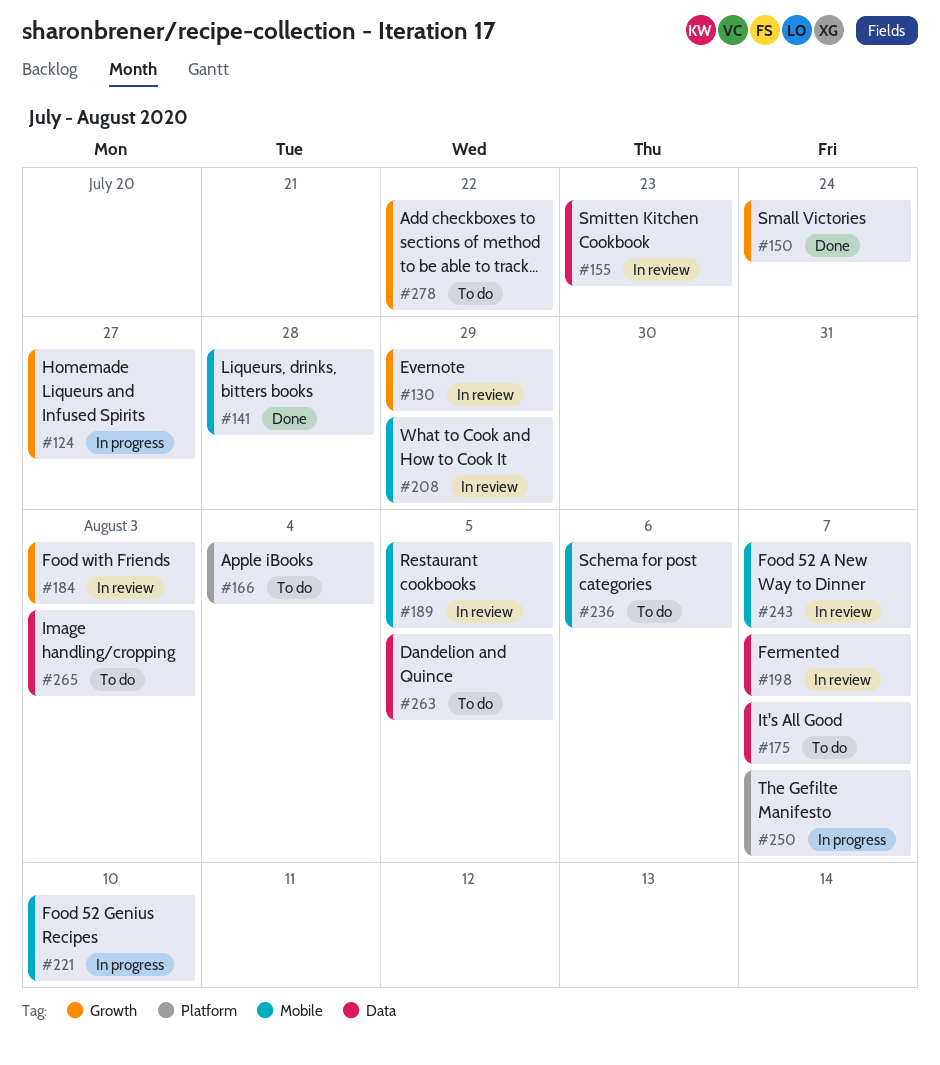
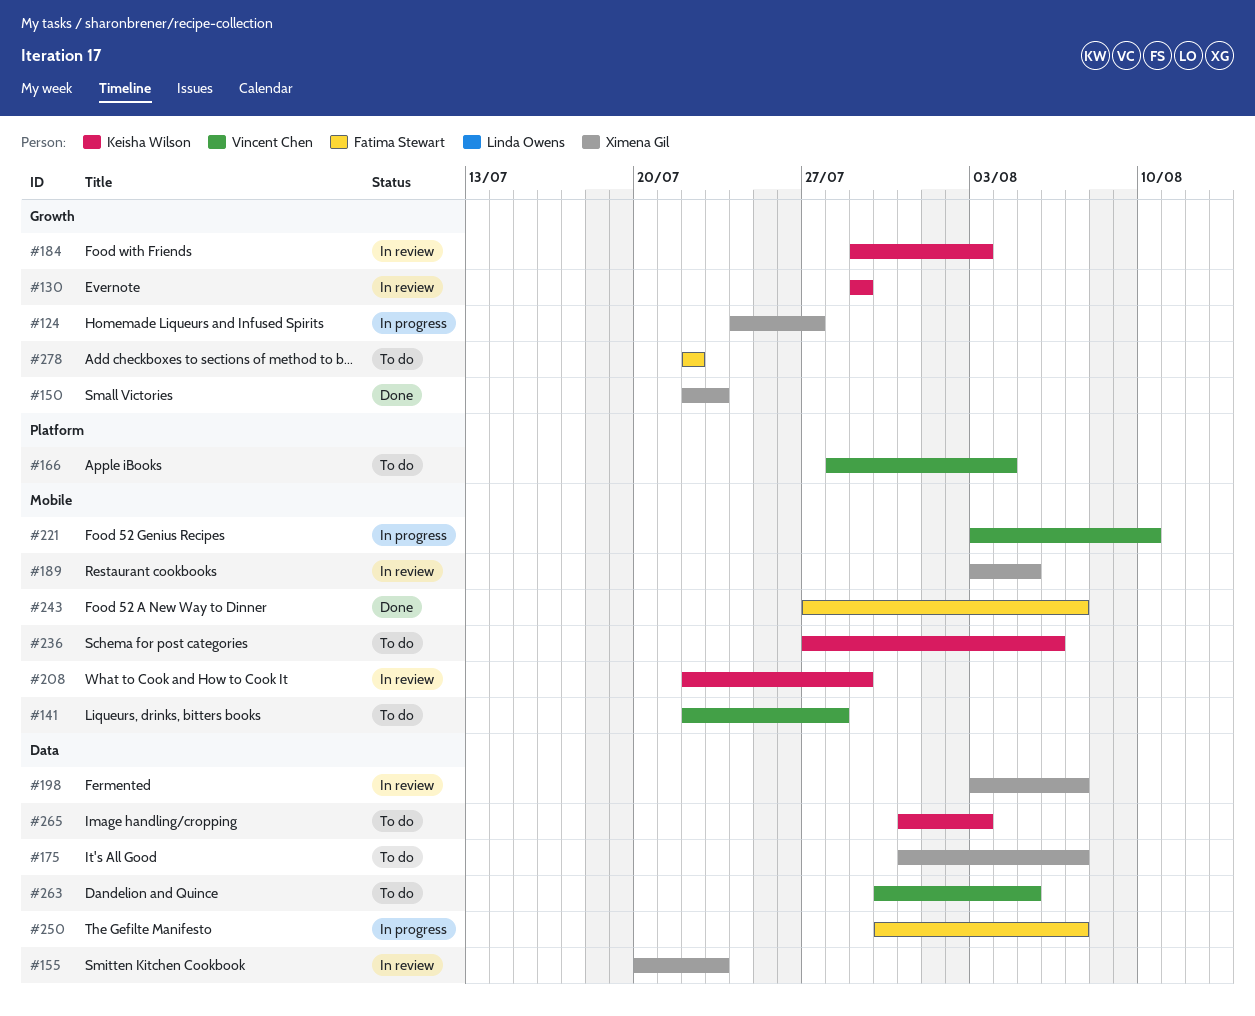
#141, status: Done -> To do
#150, due: Jul 24 -> Jul 23
#243, status: In review -> Done
#250, label: Platform -> Data

